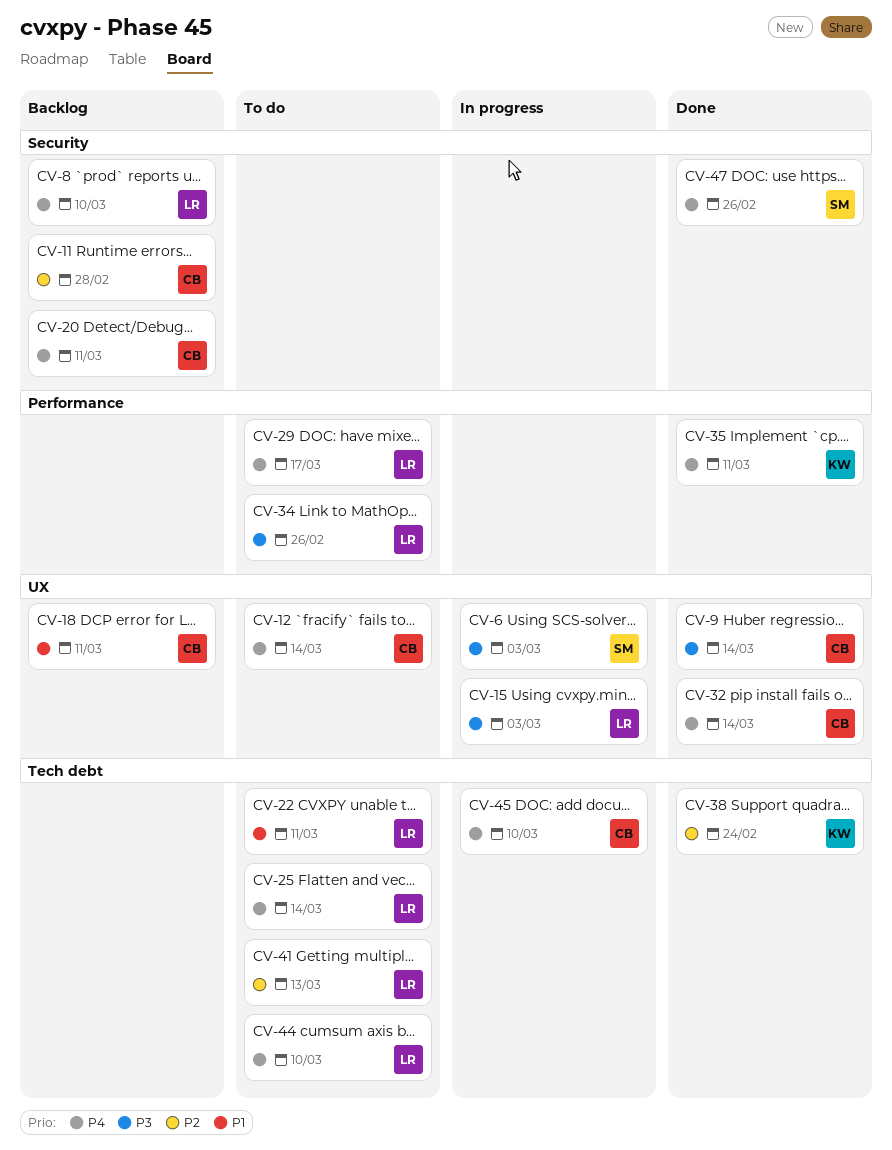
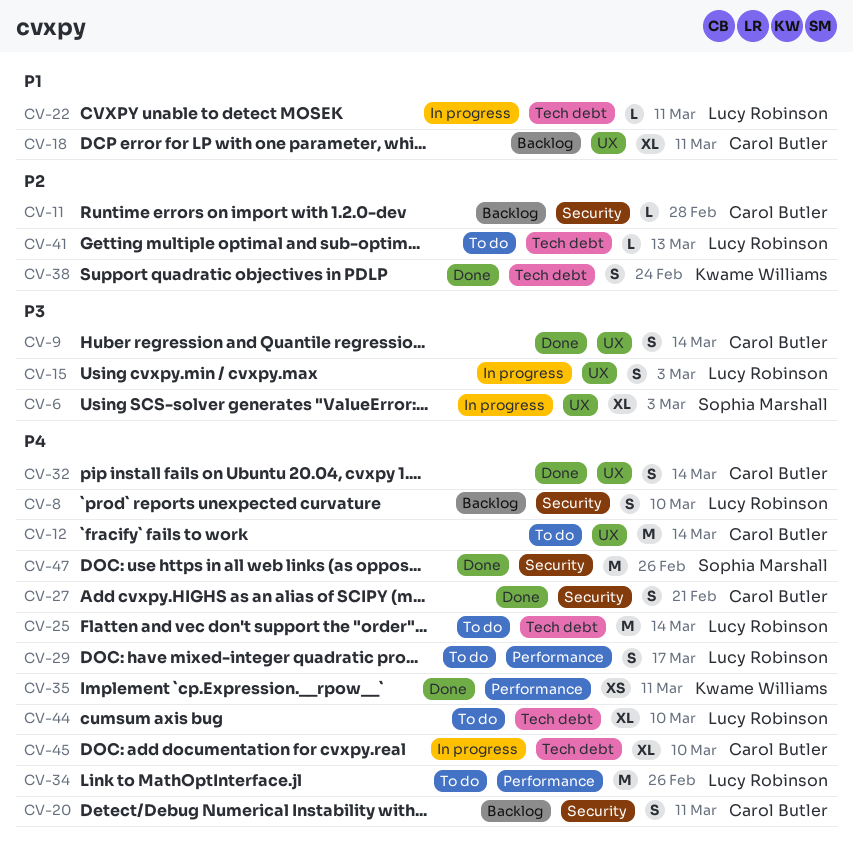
CV-22, status: To do -> In progress
CV-27: none -> present
CV-34, priority: P3 -> P4

